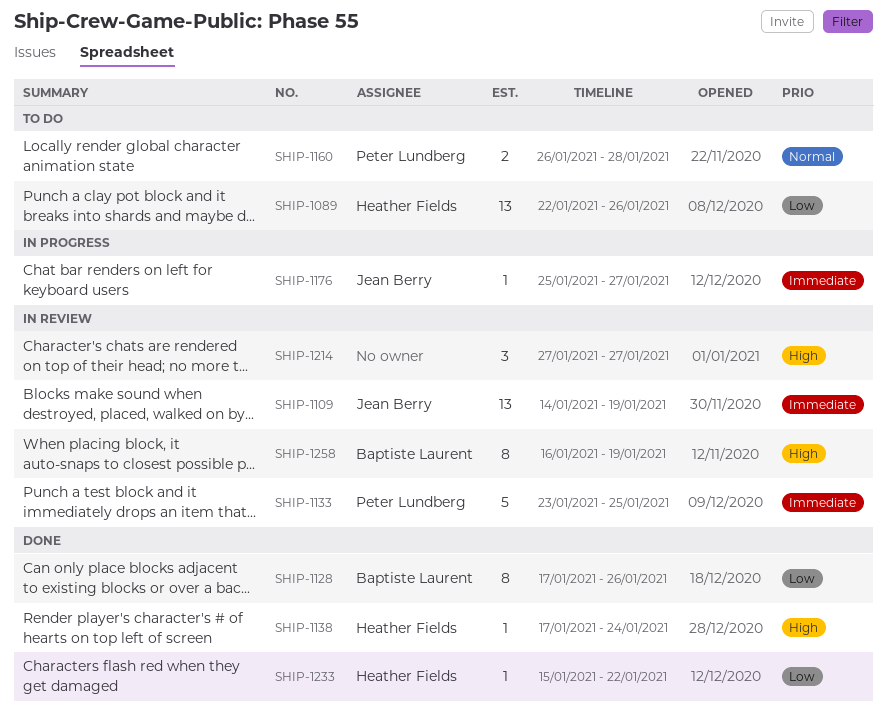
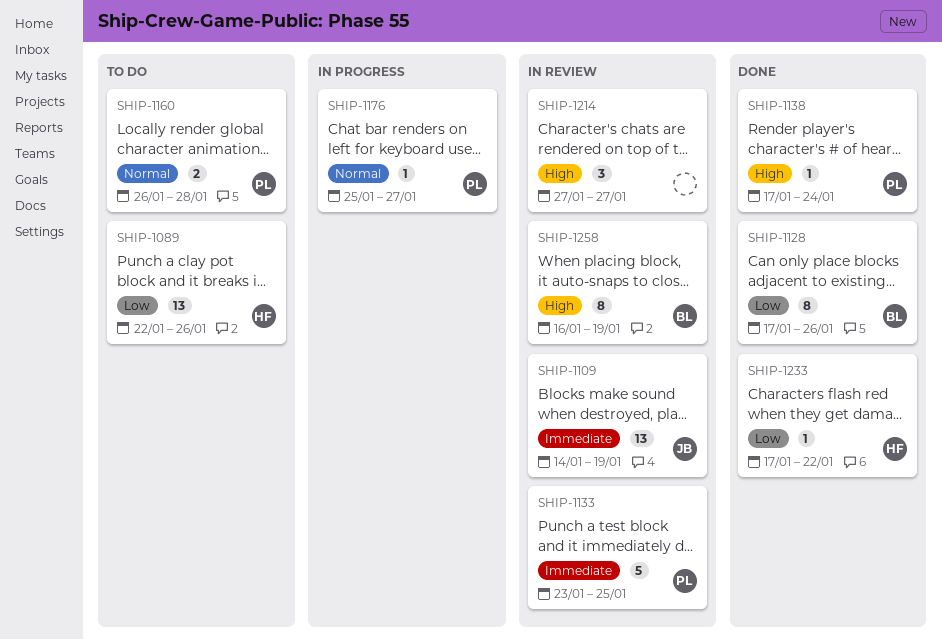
SHIP-1138, owner: Heather Fields -> Peter Lundberg
SHIP-1176, owner: Jean Berry -> Peter Lundberg
SHIP-1176, priority: Immediate -> Normal
SHIP-1233, start: Jan 15 -> Jan 17

